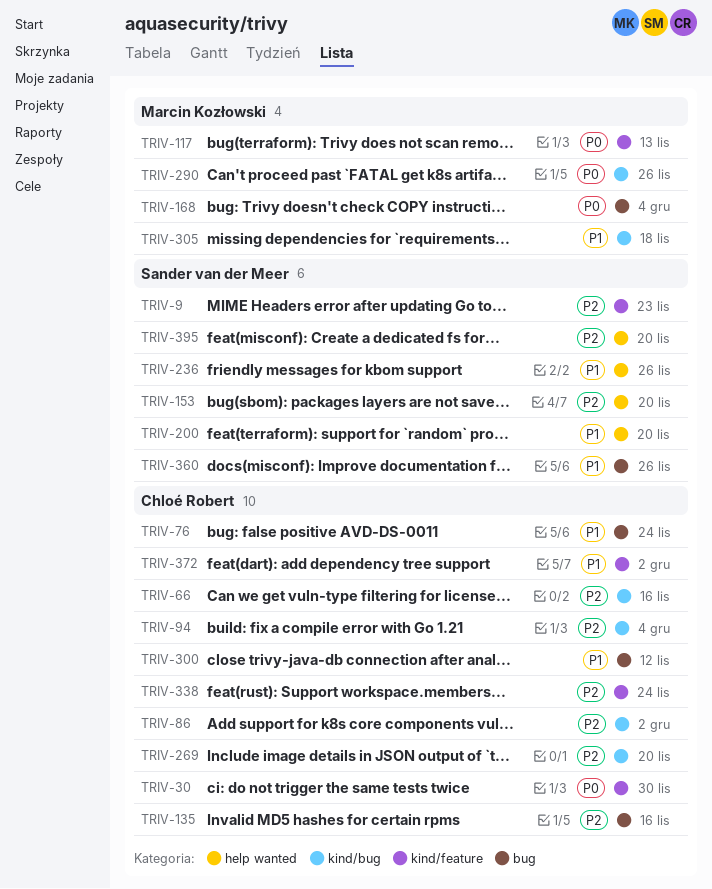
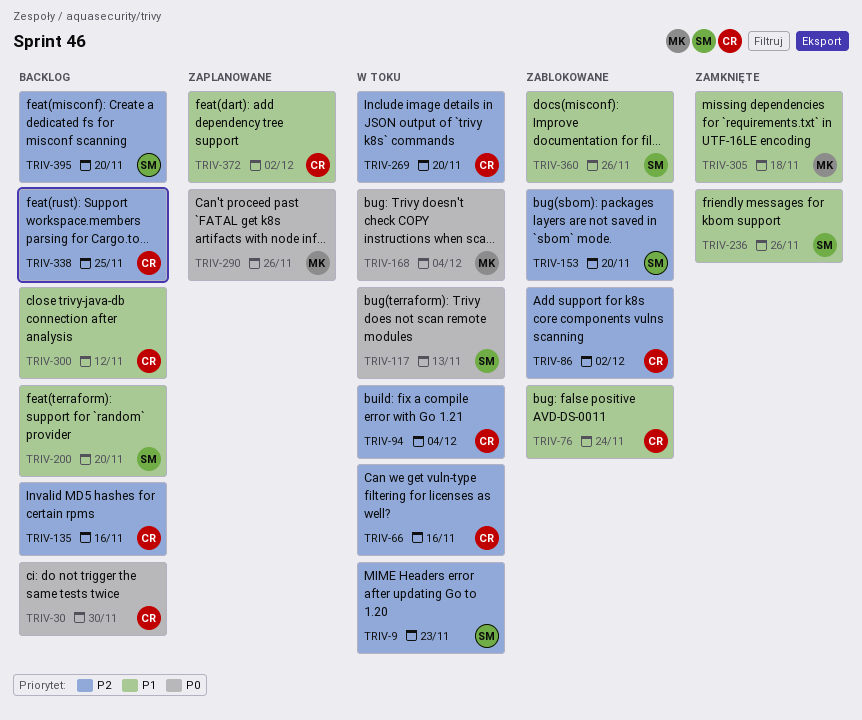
TRIV-117, owner: Marcin Kozłowski -> Sander van der Meer
TRIV-338, due: Nov 24 -> Nov 25

